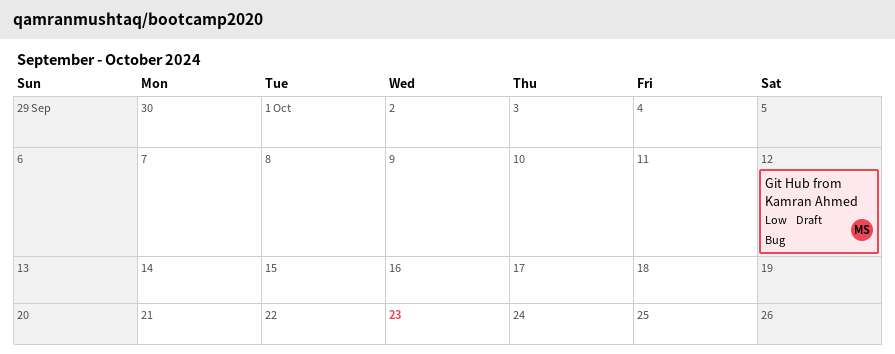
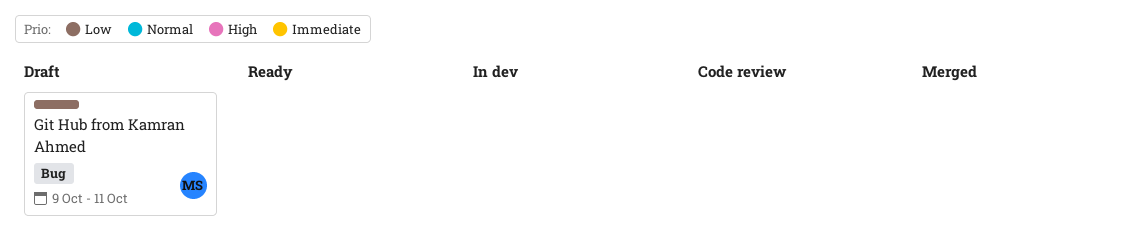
Git Hub from Kamran Ahmed, due: Oct 12 -> Oct 11

